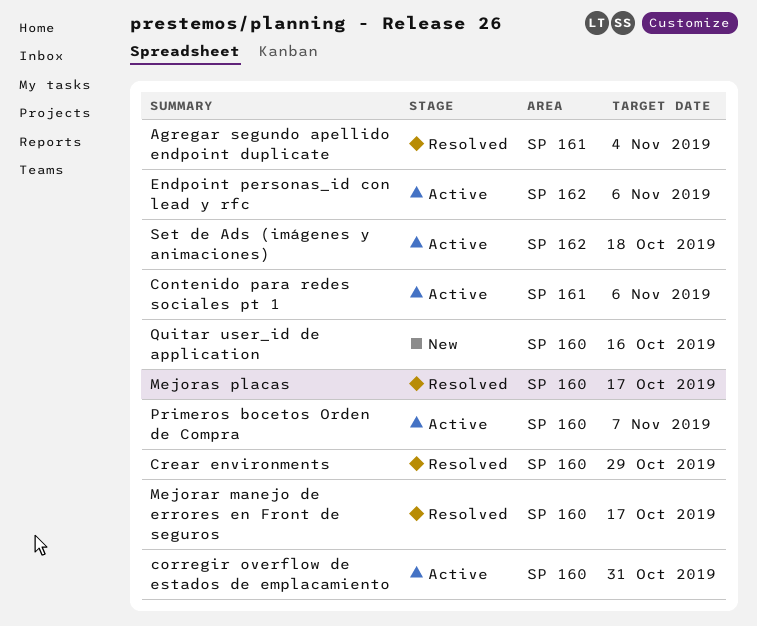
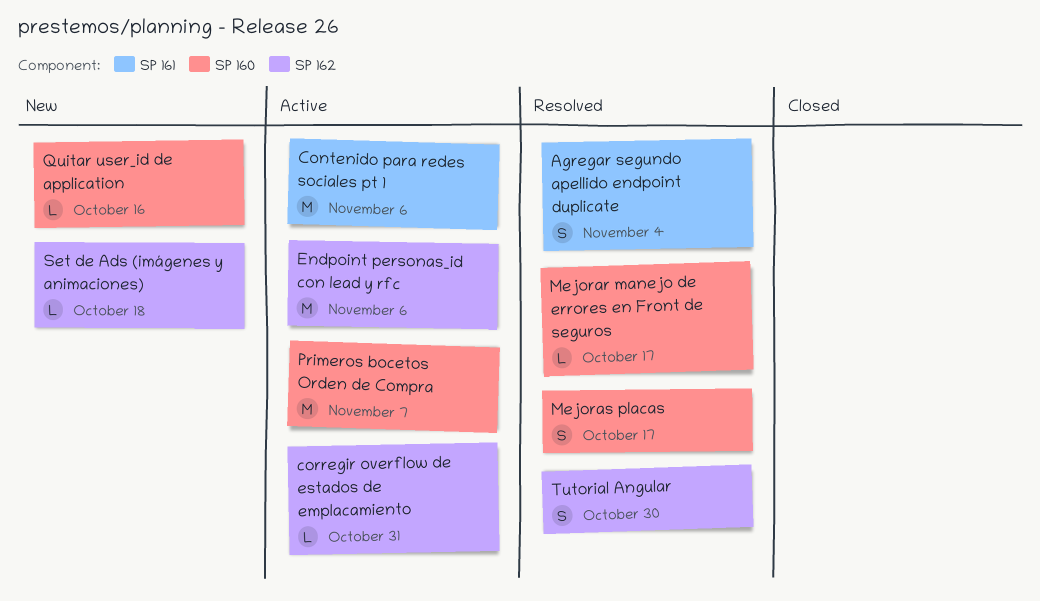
corregir overflow de estados de emplacamiento, label: SP 160 -> SP 162
Crear environments: present -> none
Set de Ads (imágenes y animaciones), status: Active -> New
Tutorial Angular: none -> present

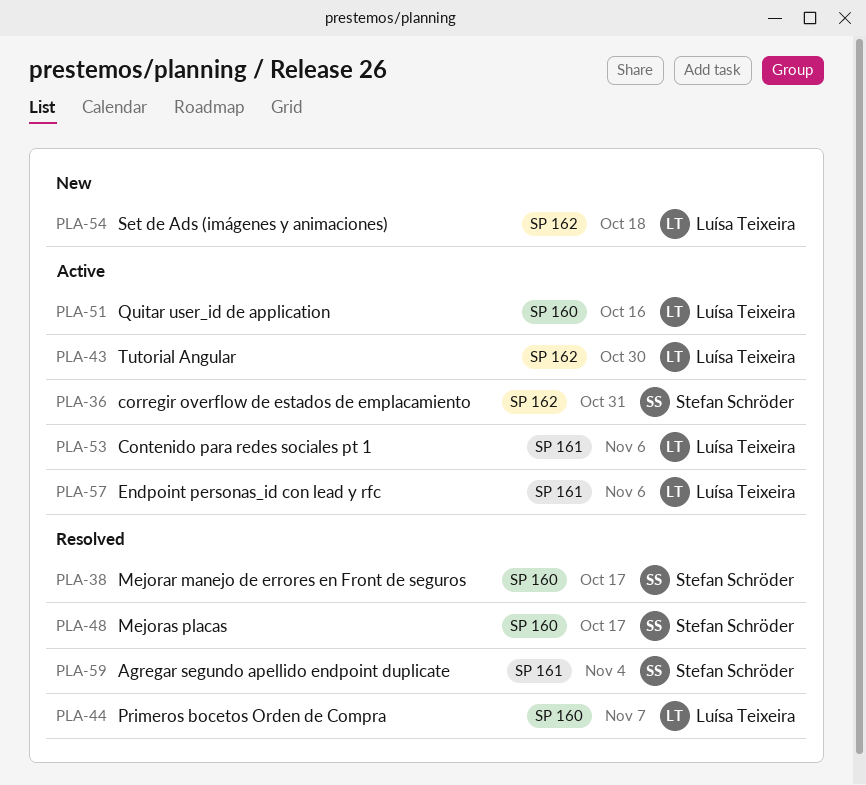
Endpoint personas_id con lead y rfc, label: SP 162 -> SP 161
Primeros bocetos Orden de Compra, status: Active -> Resolved
Quitar user_id de application, status: New -> Active
Tutorial Angular, status: Resolved -> Active

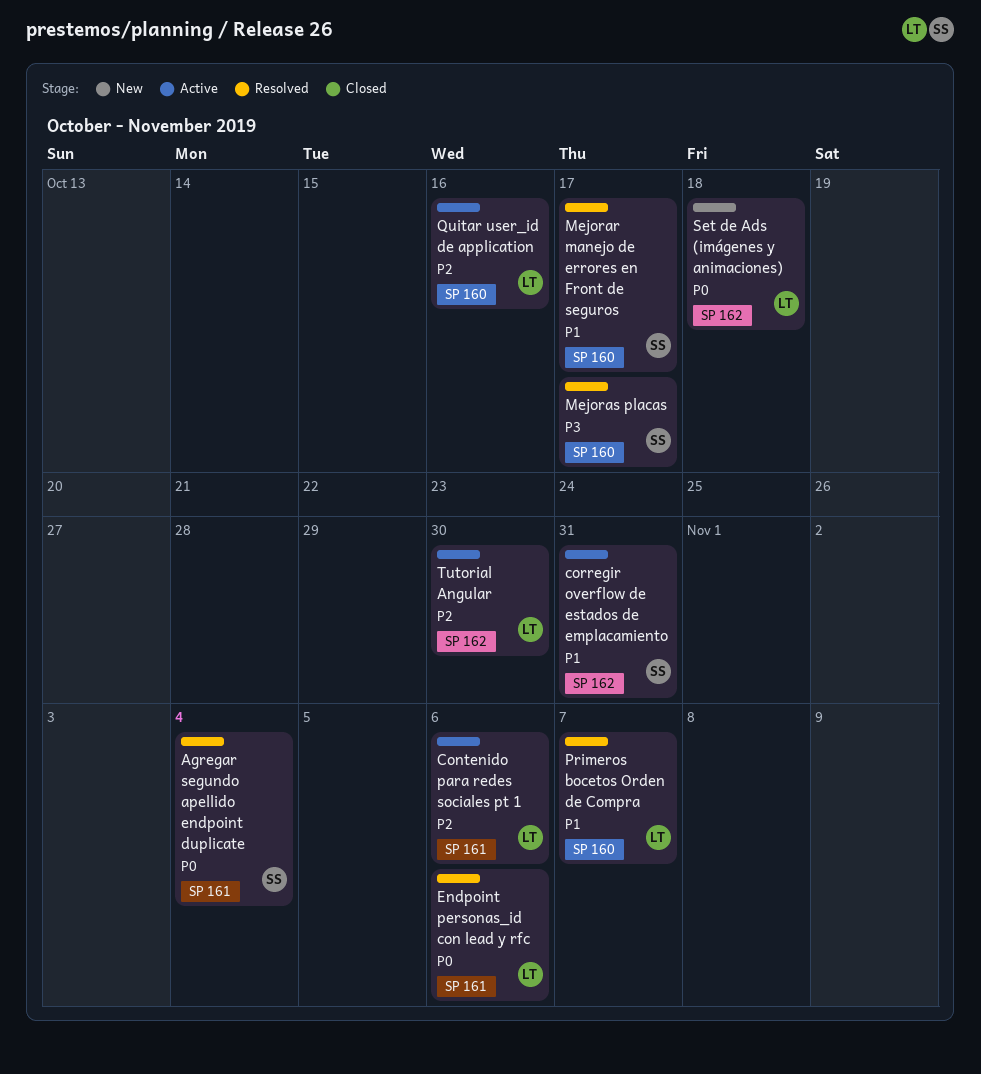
Endpoint personas_id con lead y rfc, status: Active -> Resolved

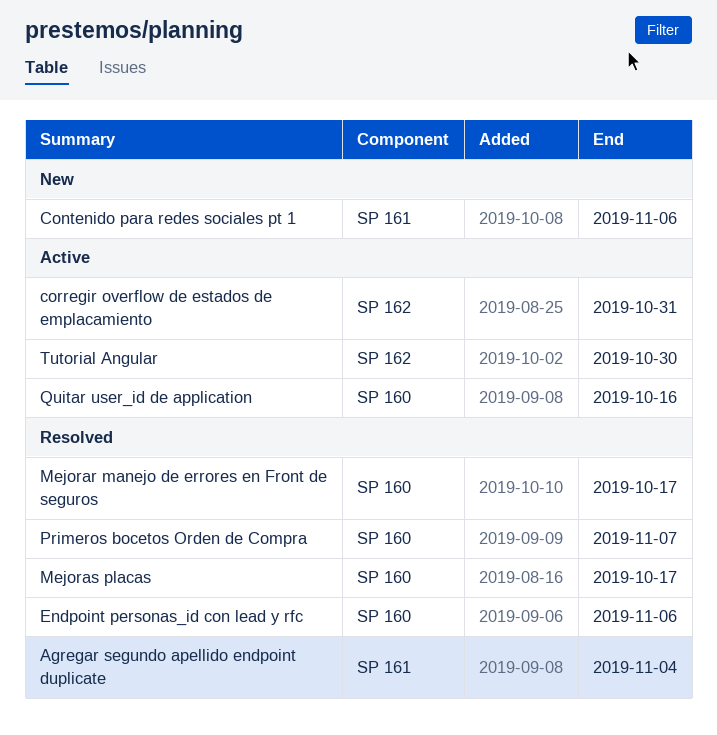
Contenido para redes sociales pt 1, status: Active -> New
Endpoint personas_id con lead y rfc, label: SP 161 -> SP 160
Set de Ads (imágenes y animaciones): present -> none

